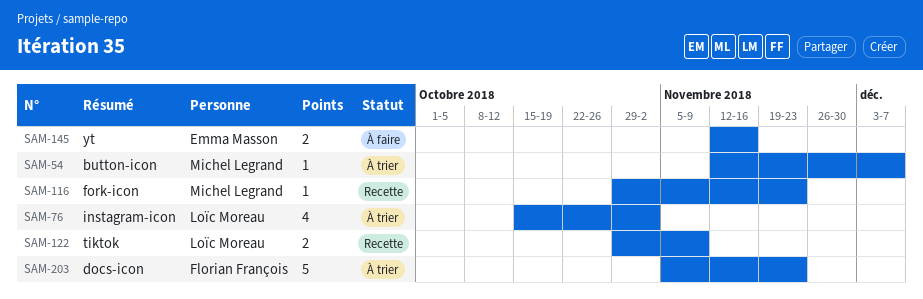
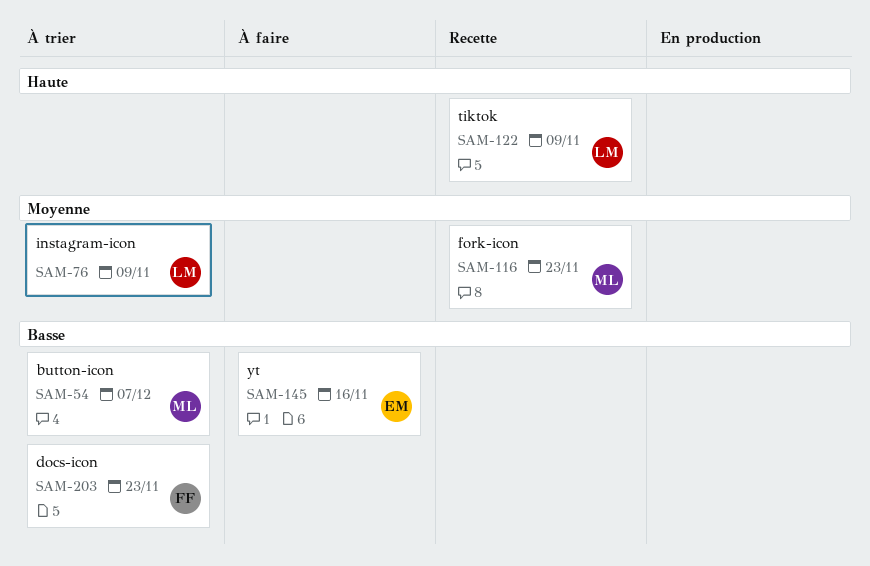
SAM-76, due: Nov 2 -> Nov 9

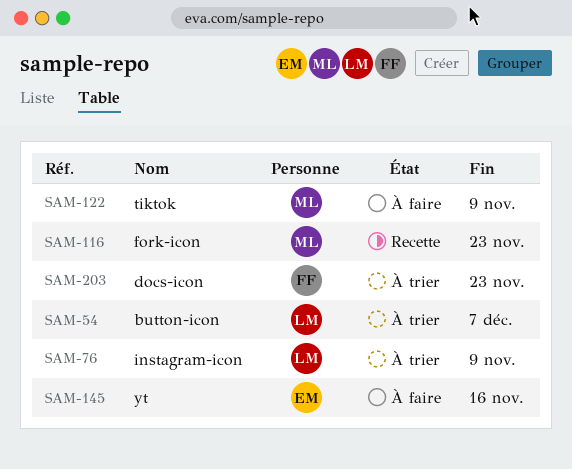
SAM-54, owner: ML -> LM
SAM-122, status: Recette -> À faire
SAM-122, owner: LM -> ML

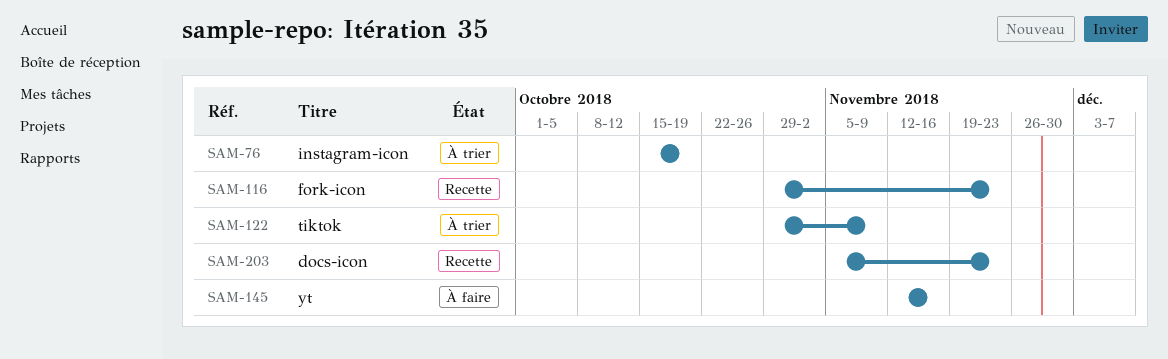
SAM-54: present -> none
SAM-76, due: Nov 9 -> Oct 19
SAM-122, status: À faire -> À trier
SAM-203, status: À trier -> Recette

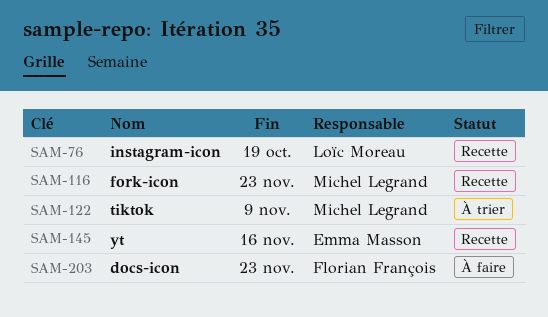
SAM-76, status: À trier -> Recette
SAM-145, status: À faire -> Recette
SAM-203, status: Recette -> À faire

